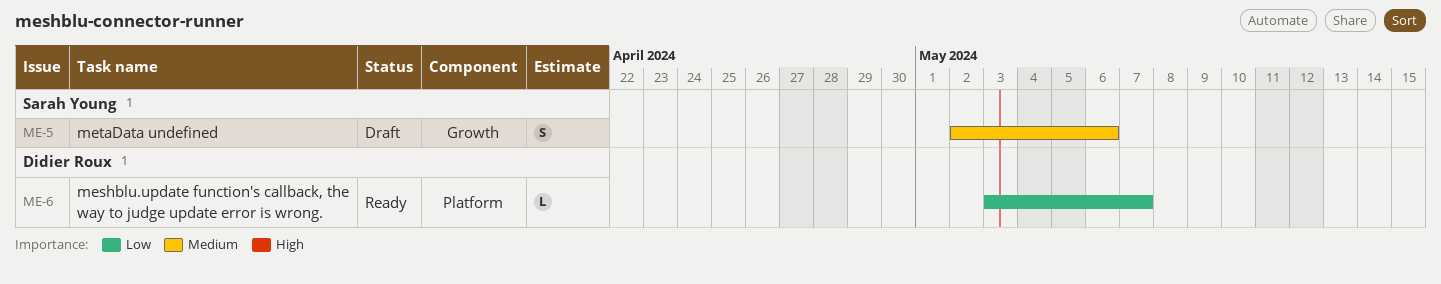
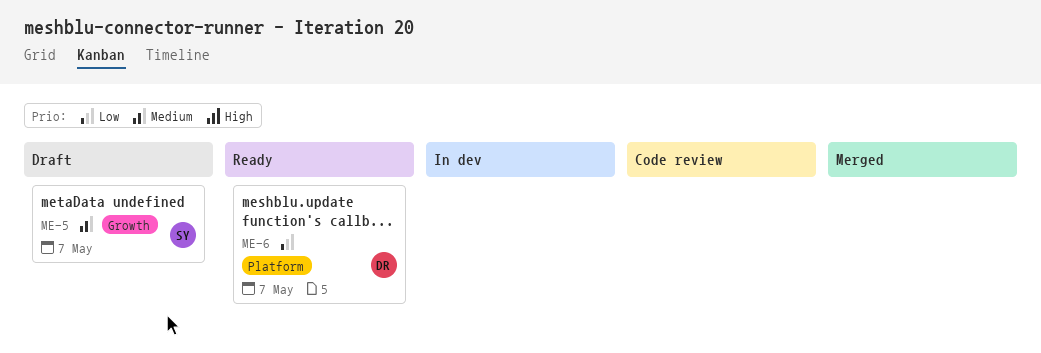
ME-5, due: May 6 -> May 7

